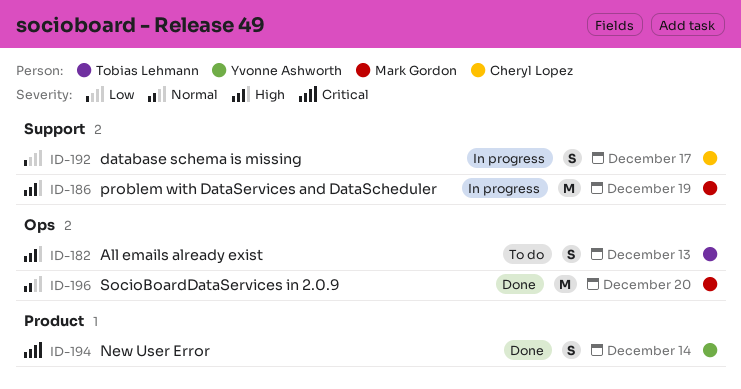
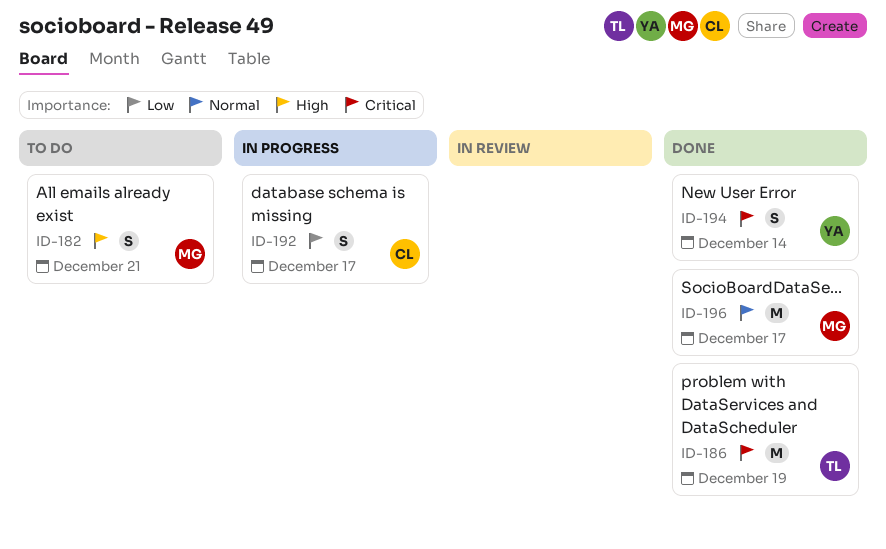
ID-182, owner: Tobias Lehmann -> Mark Gordon
ID-182, due: Dec 13 -> Dec 21
ID-186, status: In progress -> Done
ID-186, owner: Mark Gordon -> Tobias Lehmann
ID-186, priority: High -> Critical
ID-196, due: Dec 20 -> Dec 17

